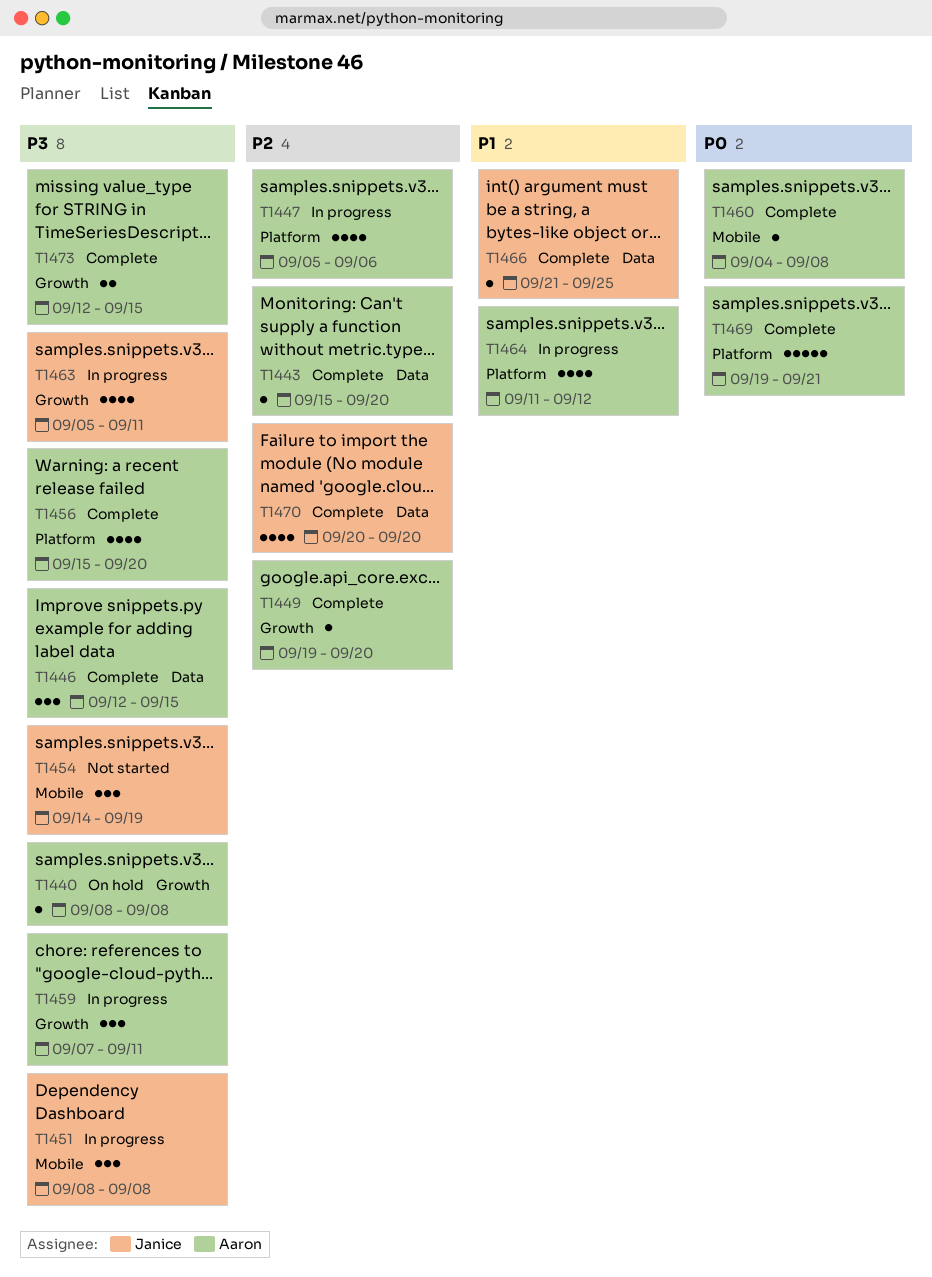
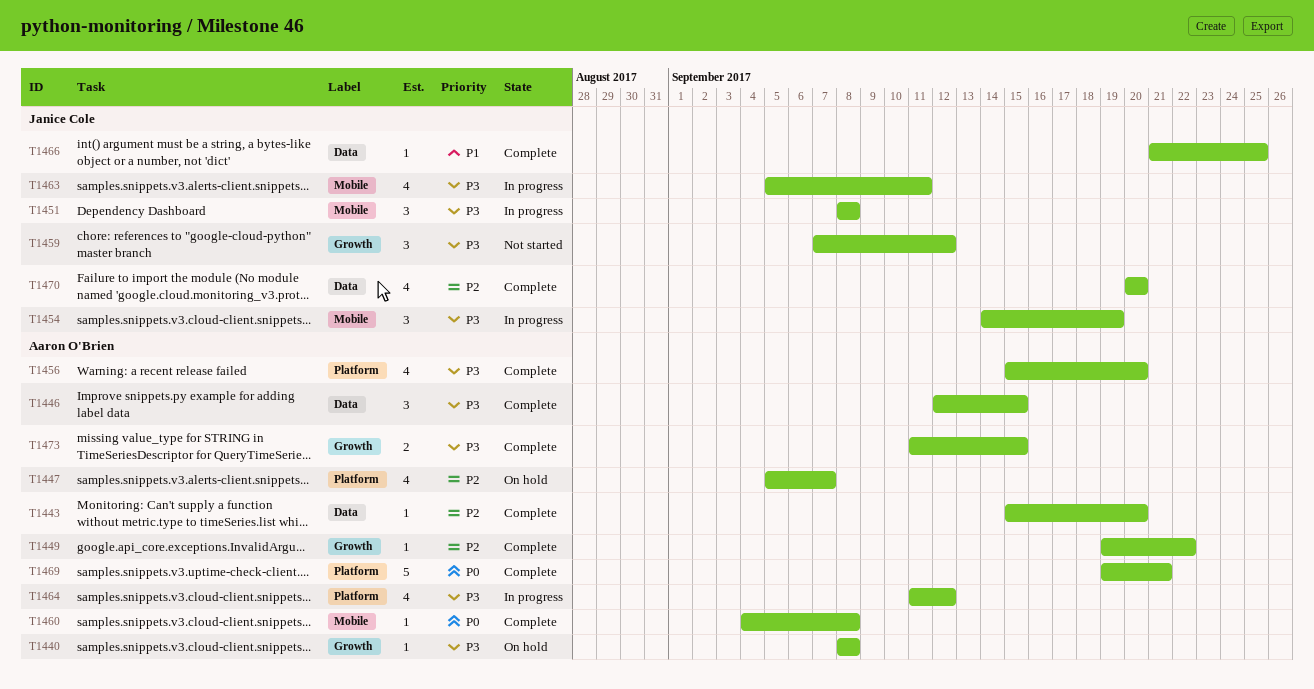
T1447, status: In progress -> On hold
T1447, due: Sep 6 -> Sep 7
T1449, due: Sep 20 -> Sep 22
T1454, status: Not started -> In progress
T1459, status: In progress -> Not started
T1459, owner: Aaron O'Brien -> Janice Cole
T1459, due: Sep 11 -> Sep 12
T1463, label: Growth -> Mobile
T1464, priority: P1 -> P3
T1473, start: Sep 12 -> Sep 11

